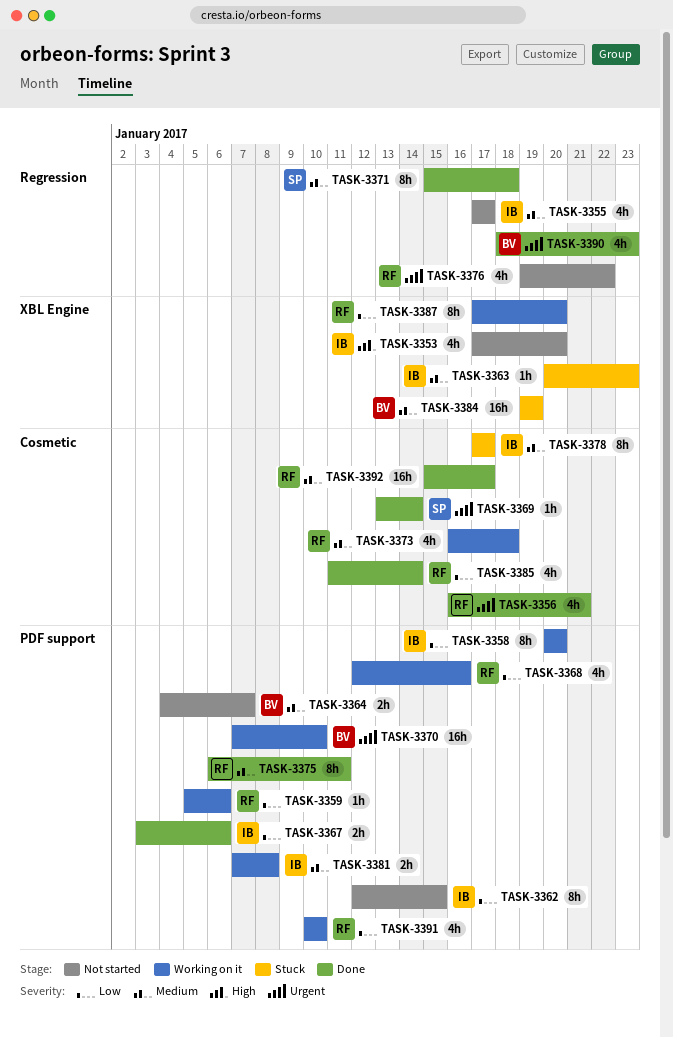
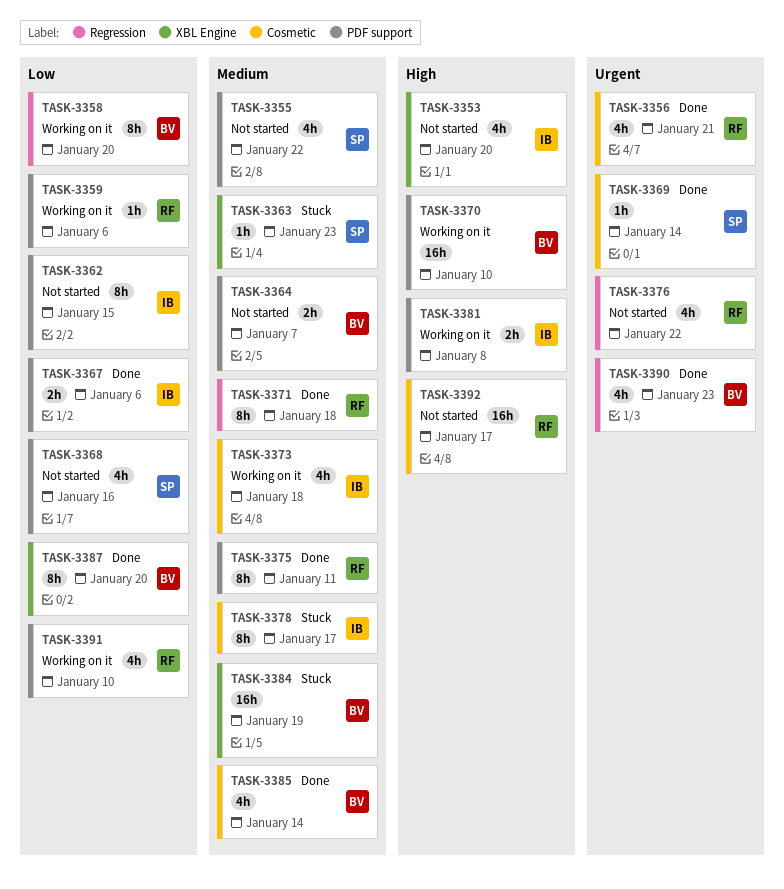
TASK-3355, owner: IB -> SP
TASK-3355, label: Regression -> PDF support
TASK-3355, due: Jan 17 -> Jan 22
TASK-3358, owner: IB -> BV
TASK-3358, label: PDF support -> Regression
TASK-3363, owner: IB -> SP
TASK-3368, status: Working on it -> Not started
TASK-3368, owner: RF -> SP
TASK-3370, priority: Urgent -> High
TASK-3371, owner: SP -> RF
TASK-3373, owner: RF -> IB
TASK-3381, priority: Medium -> High
TASK-3385, owner: RF -> BV
TASK-3385, priority: Low -> Medium
TASK-3387, status: Working on it -> Done
TASK-3387, owner: RF -> BV
TASK-3392, status: Done -> Not started
TASK-3392, priority: Medium -> High

